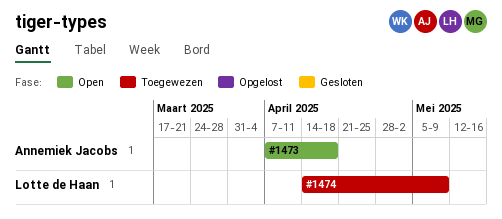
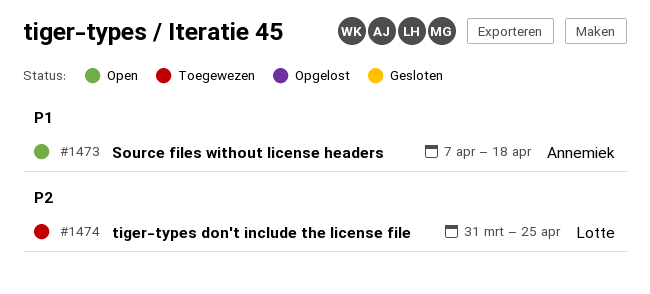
#1474, start: Apr 14 -> Mar 31
#1474, due: May 9 -> Apr 25

